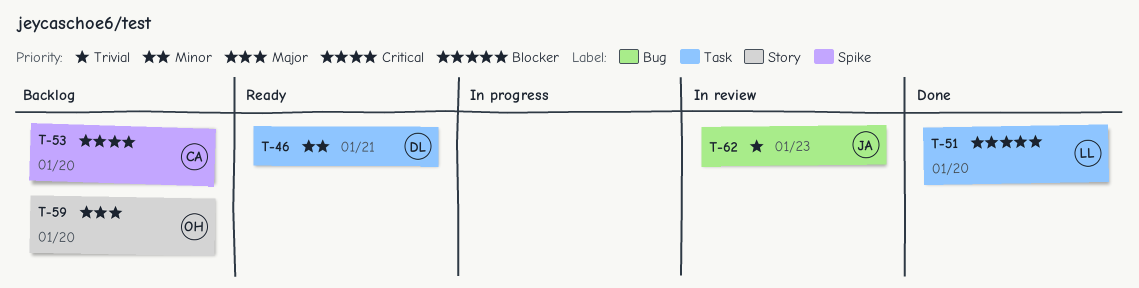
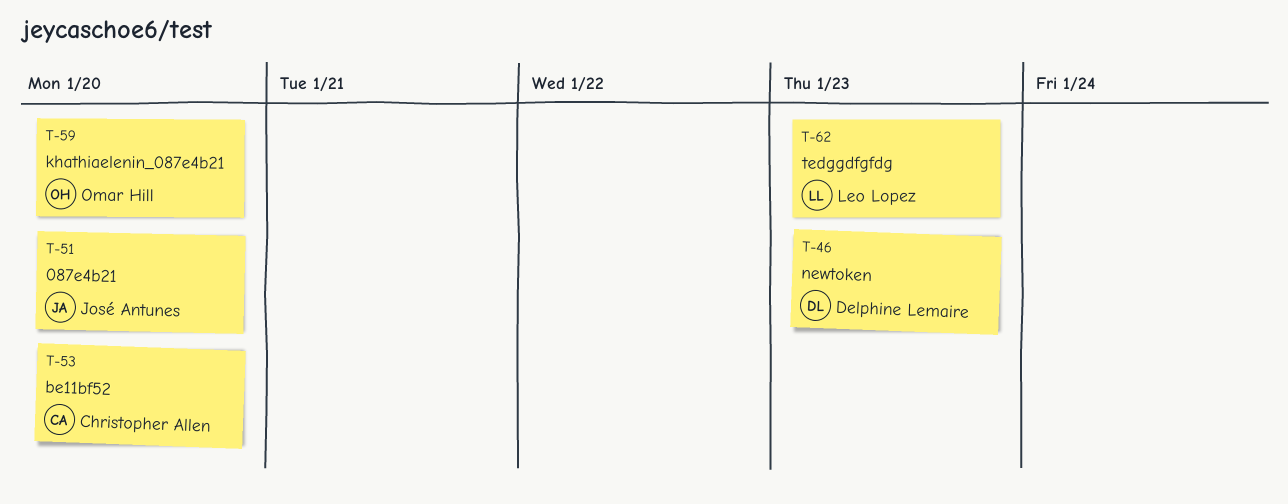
T-46, due: Jan 21 -> Jan 23
T-51, owner: Leo Lopez -> José Antunes
T-62, owner: José Antunes -> Leo Lopez

